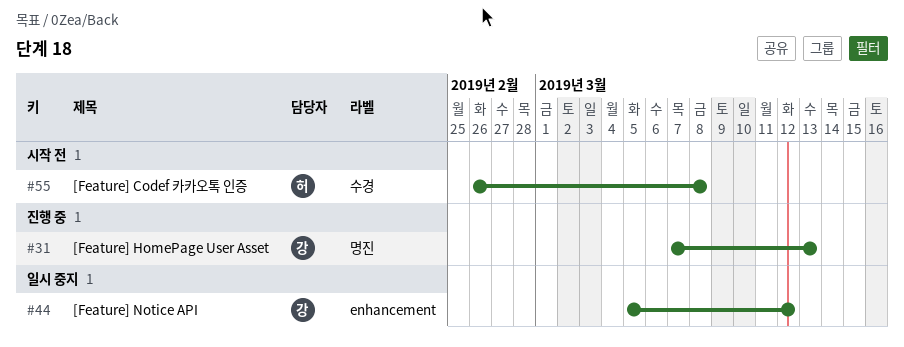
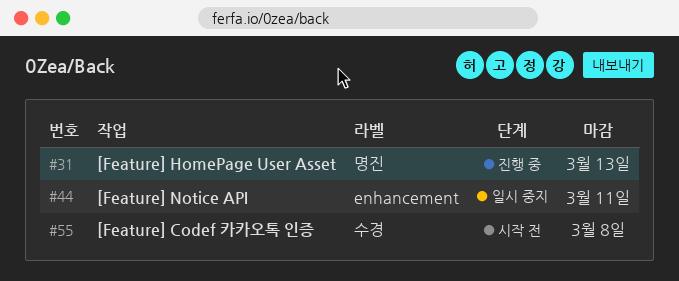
#44, due: Mar 12 -> Mar 11

